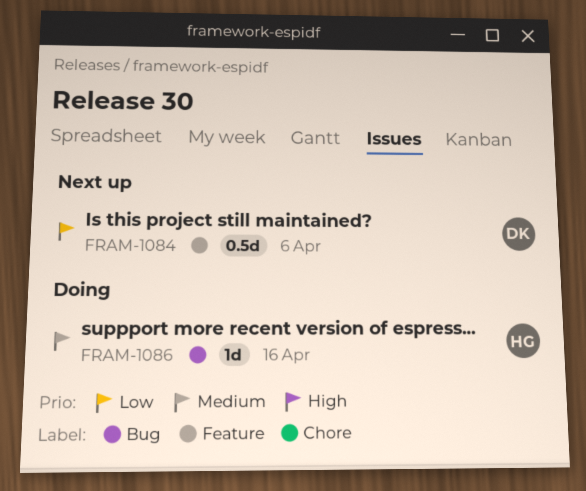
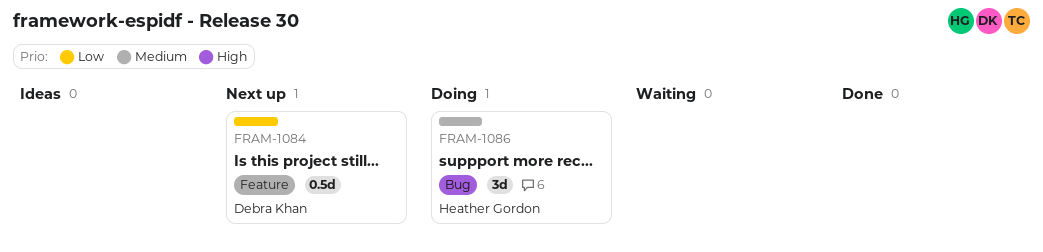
FRAM-1086, estimate: 1d -> 3d

